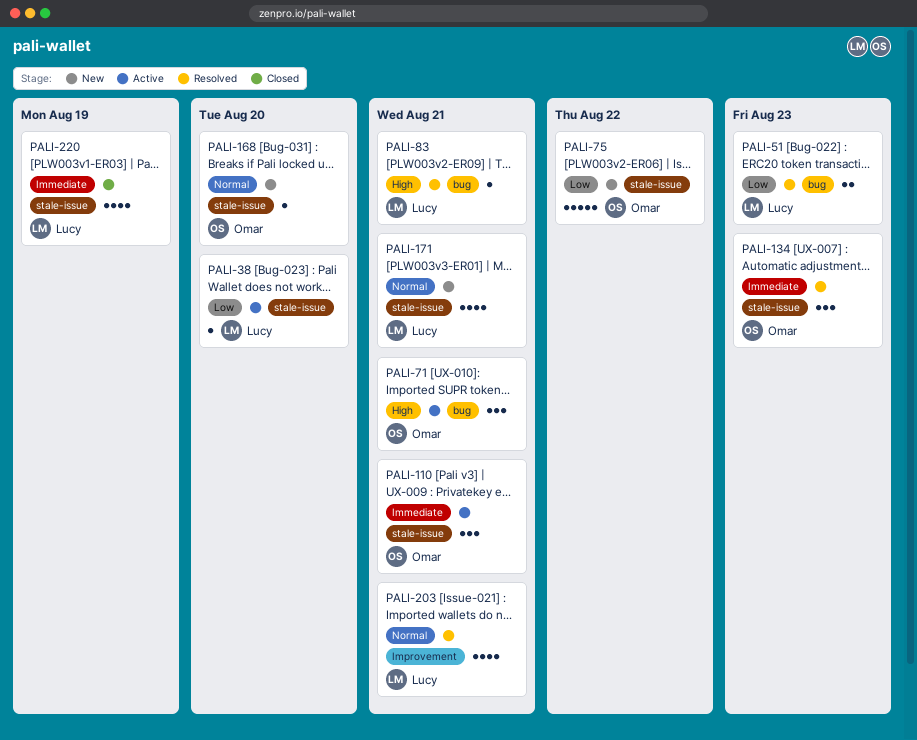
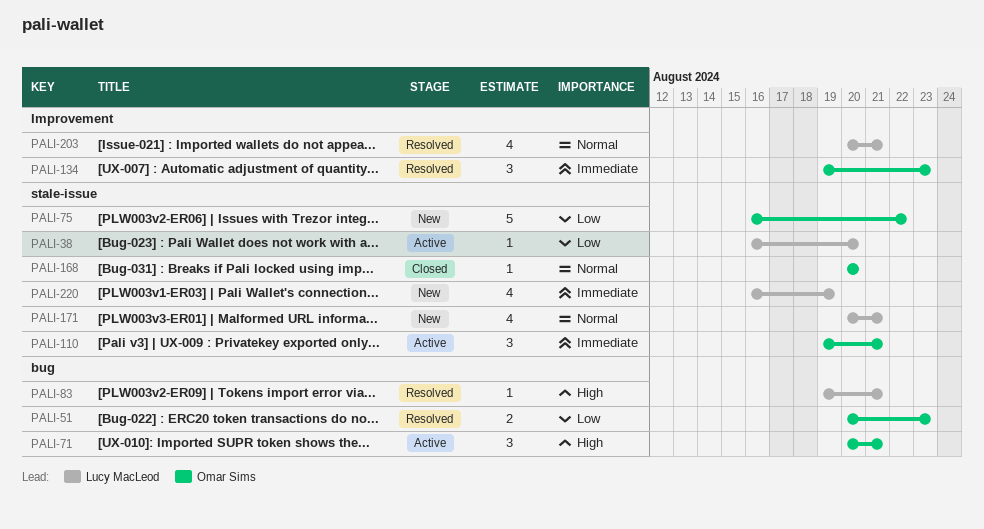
PALI-51, owner: Lucy MacLeod -> Omar Sims
PALI-134, label: stale-issue -> Improvement
PALI-168, status: New -> Closed
PALI-220, status: Closed -> New

